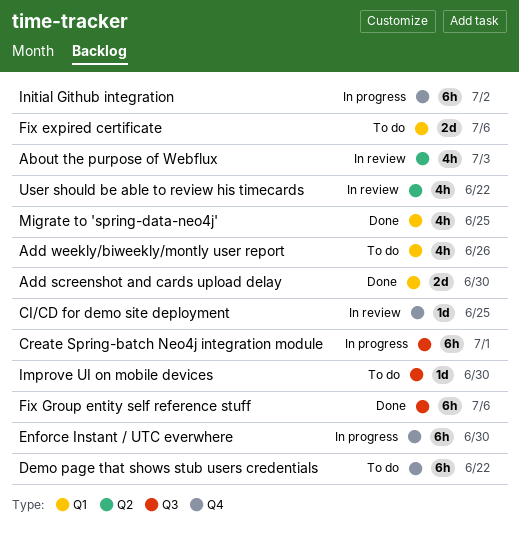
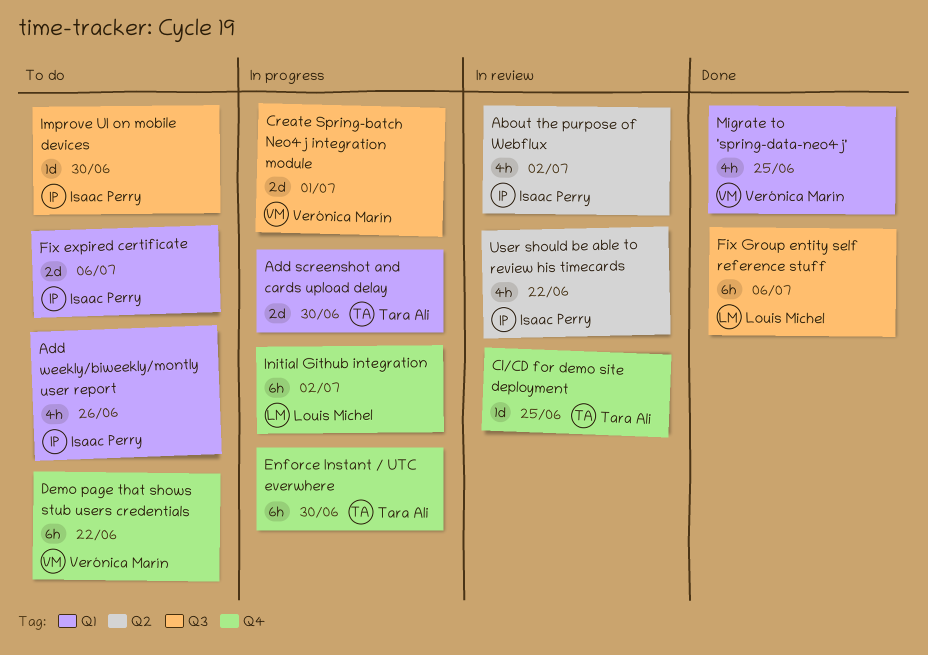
About the purpose of Webflux, due: Jul 3 -> Jul 2
Add screenshot and cards upload delay, status: Done -> In progress
Create Spring-batch Neo4j integration module, estimate: 6h -> 2d

